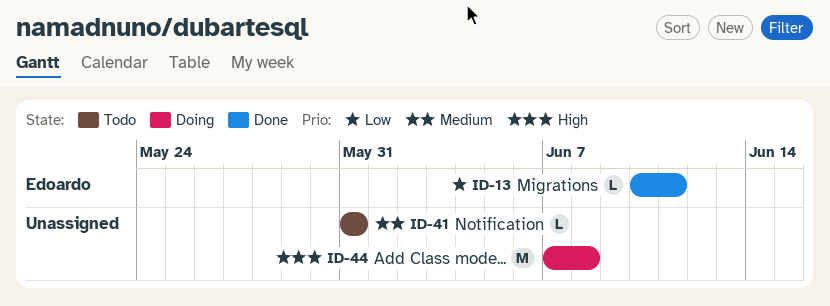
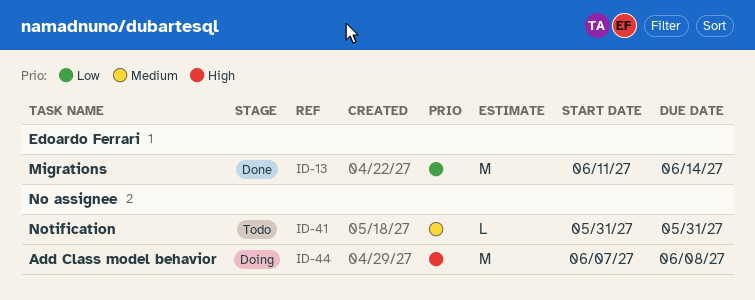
ID-13, estimate: L -> M
ID-13, start: Jun 10 -> Jun 11
ID-13, due: Jun 11 -> Jun 14

